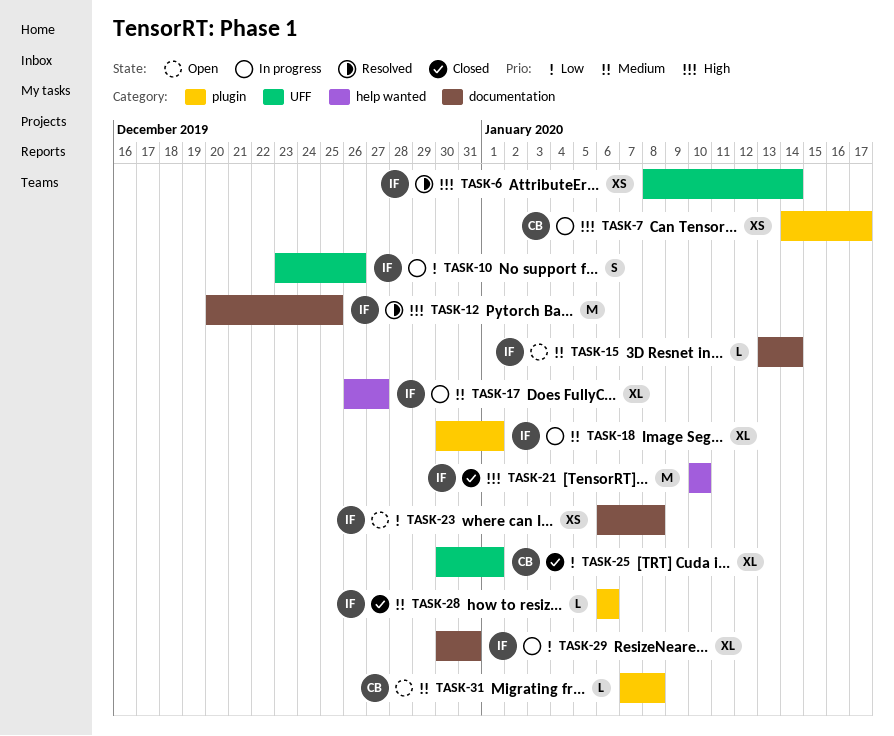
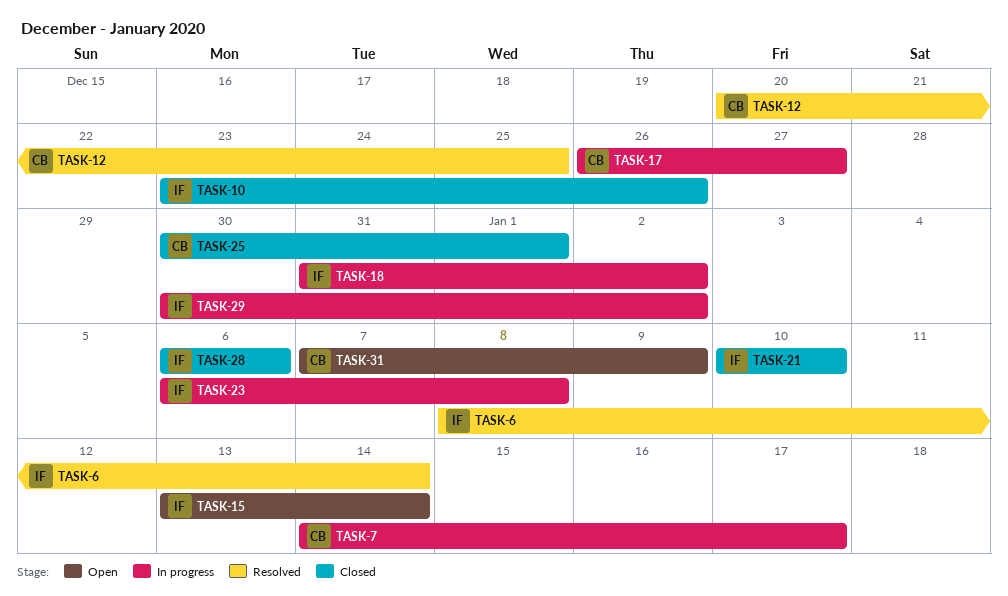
TASK-10, status: In progress -> Closed
TASK-12, owner: IF -> CB
TASK-17, owner: IF -> CB
TASK-18, start: Dec 30 -> Dec 31
TASK-18, due: Jan 1 -> Jan 2
TASK-23, status: Open -> In progress
TASK-29, due: Dec 31 -> Jan 2
TASK-31, due: Jan 8 -> Jan 9

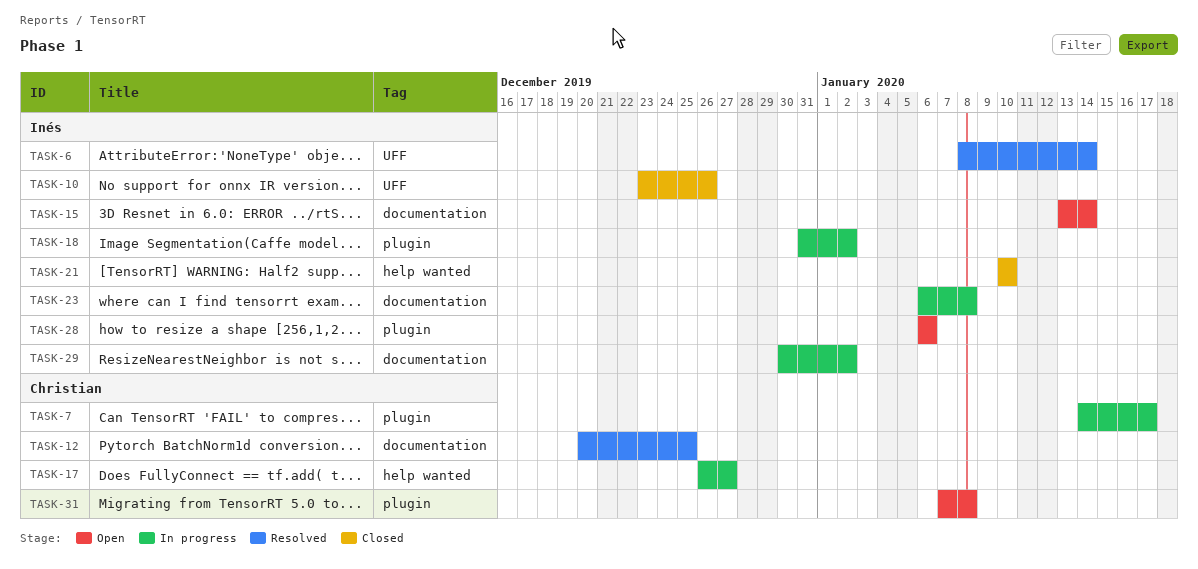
TASK-25: present -> none
TASK-28, status: Closed -> Open
TASK-31, due: Jan 9 -> Jan 8

